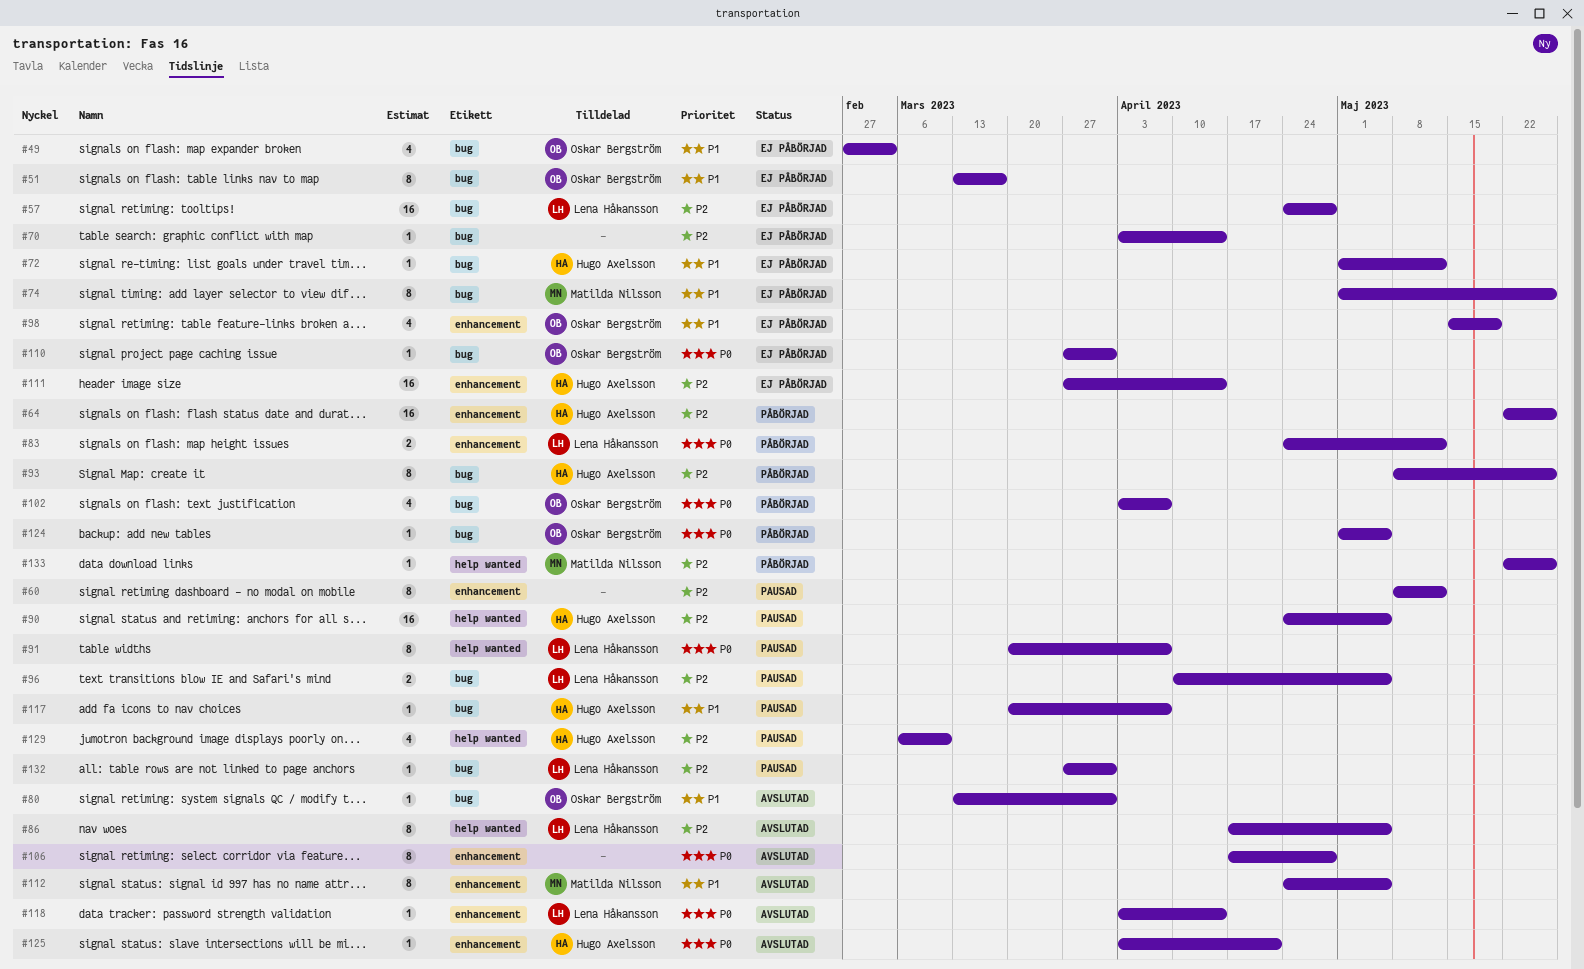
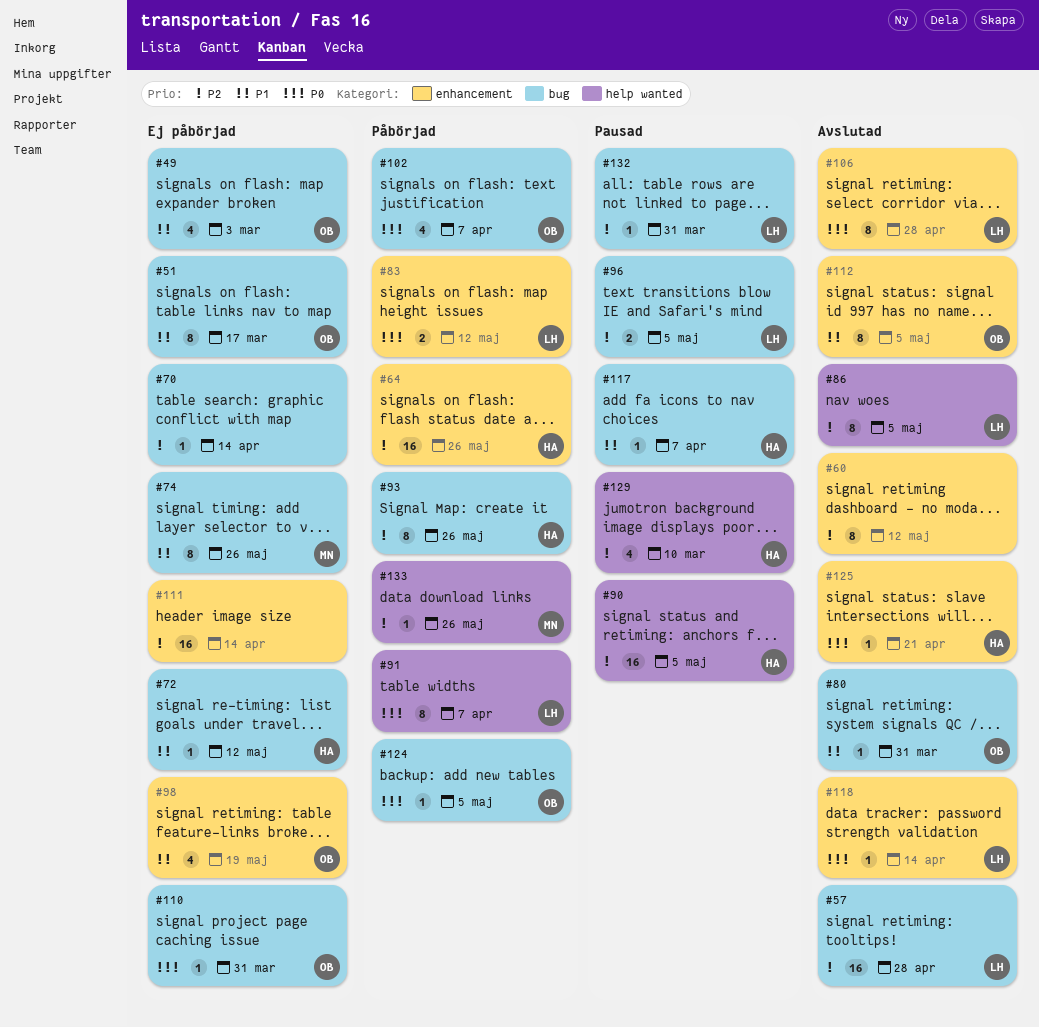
#57, status: Ej påbörjad -> Avslutad
#60, status: Pausad -> Avslutad
#91, status: Pausad -> Påbörjad
#106, owner: none -> Lena Håkansson
#111, owner: Hugo Axelsson -> none
#112, owner: Matilda Nilsson -> Oskar Bergström

